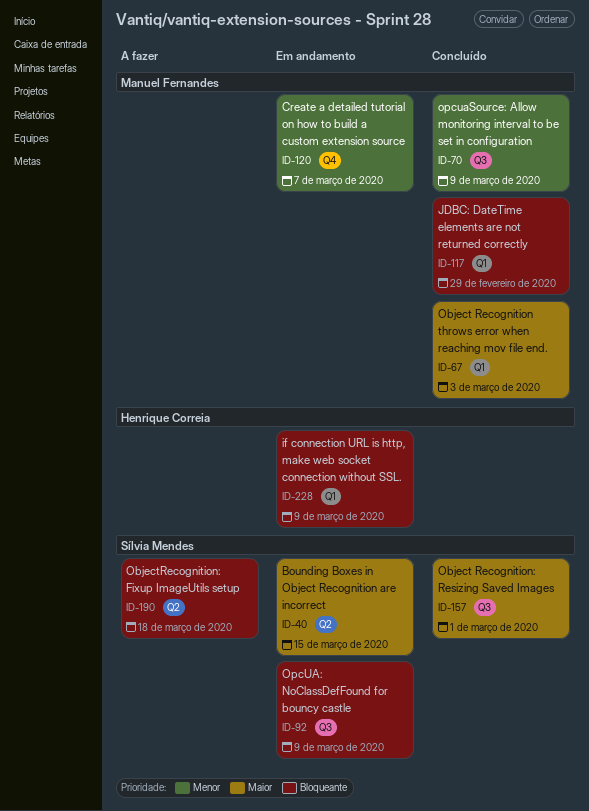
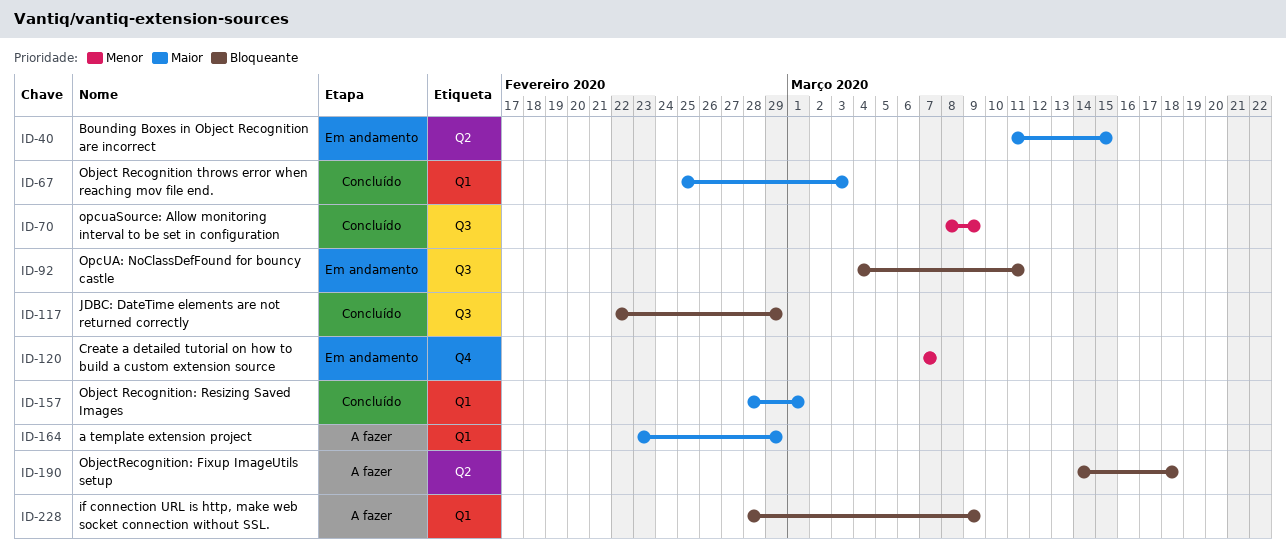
ID-92, due: Mar 9 -> Mar 11
ID-117, label: Q1 -> Q3
ID-157, label: Q3 -> Q1
ID-164: none -> present
ID-228, status: Em andamento -> A fazer

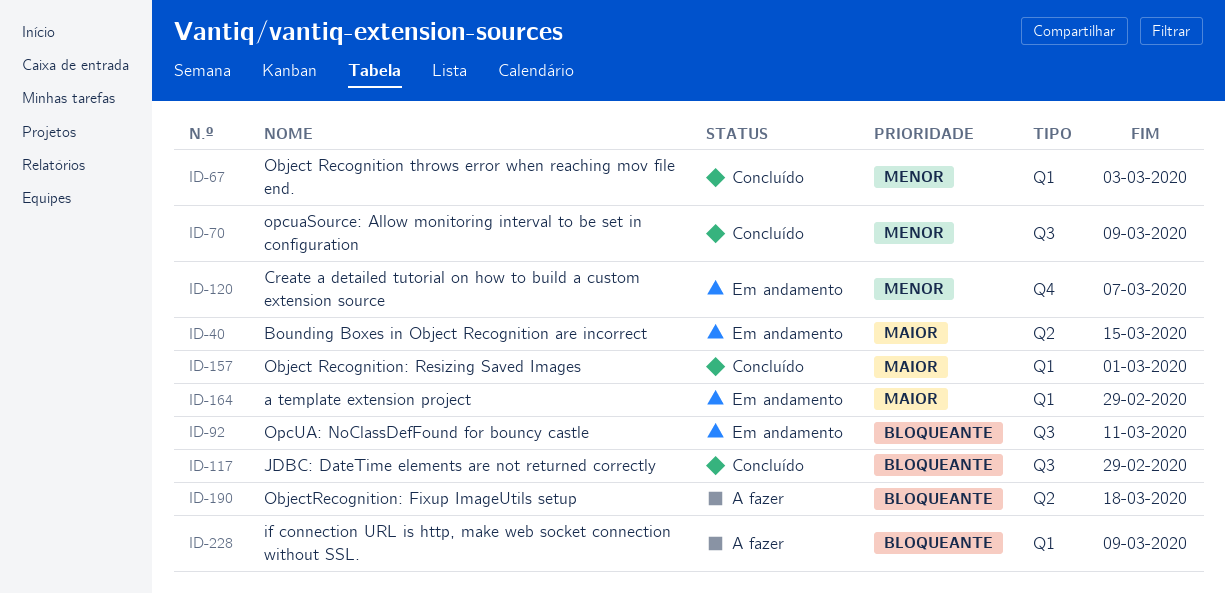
ID-67, priority: Maior -> Menor
ID-164, status: A fazer -> Em andamento

